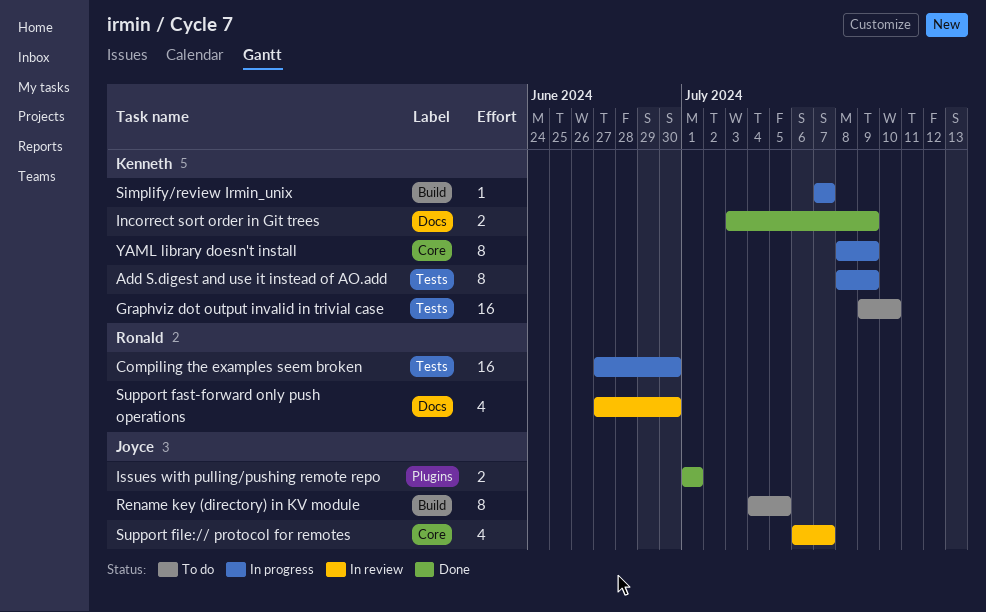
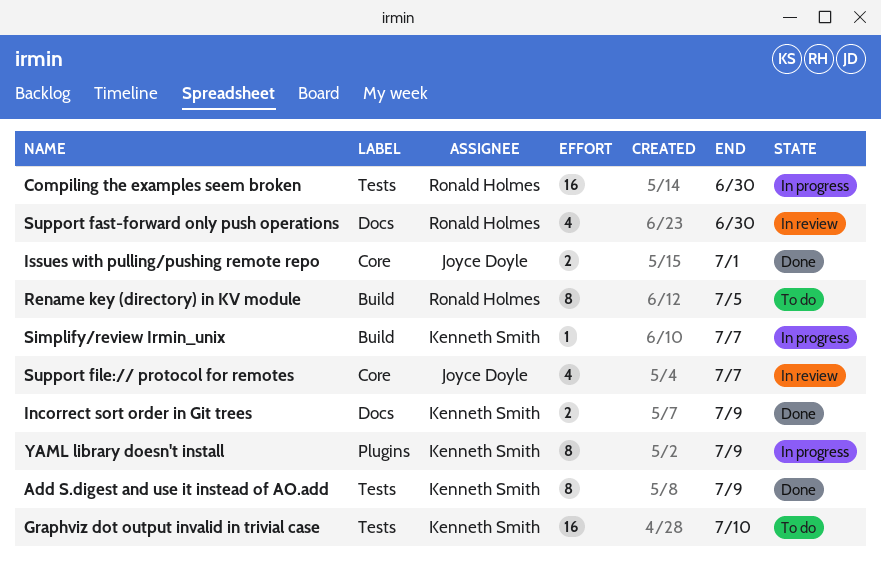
Add S.digest and use it instead of AO.add, status: In progress -> Done
Issues with pulling/pushing remote repo, label: Plugins -> Core
Rename key (directory) in KV module, owner: Joyce Doyle -> Ronald Holmes
YAML library doesn't install, label: Core -> Plugins

